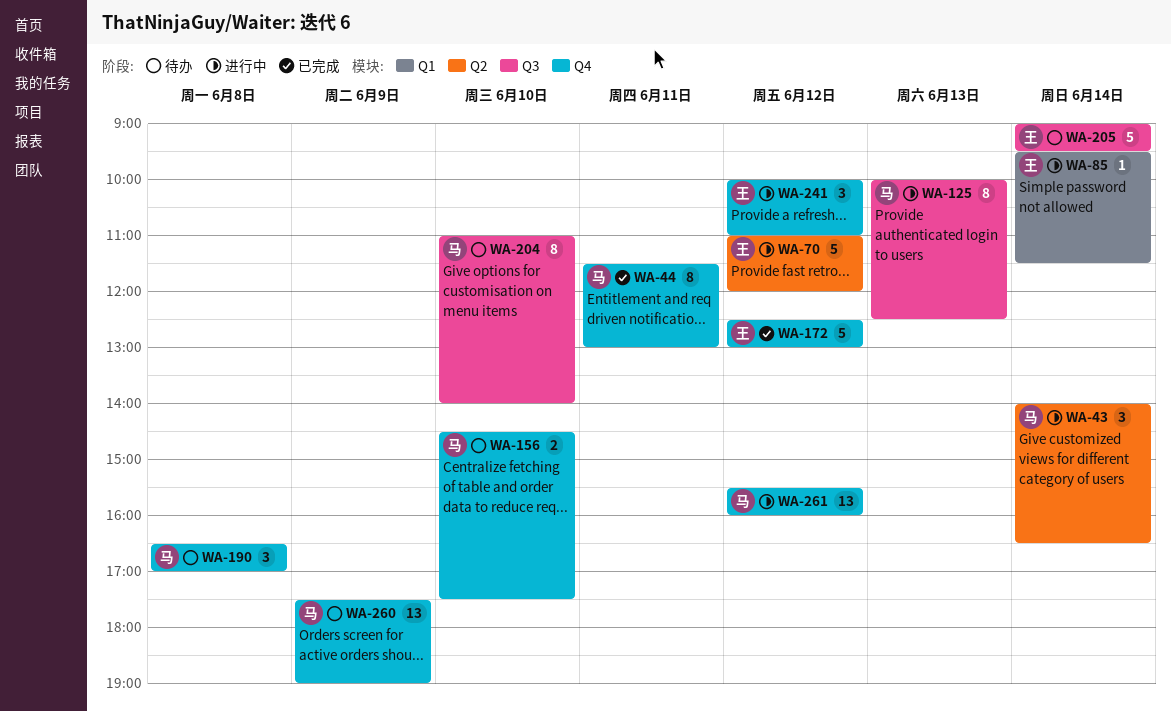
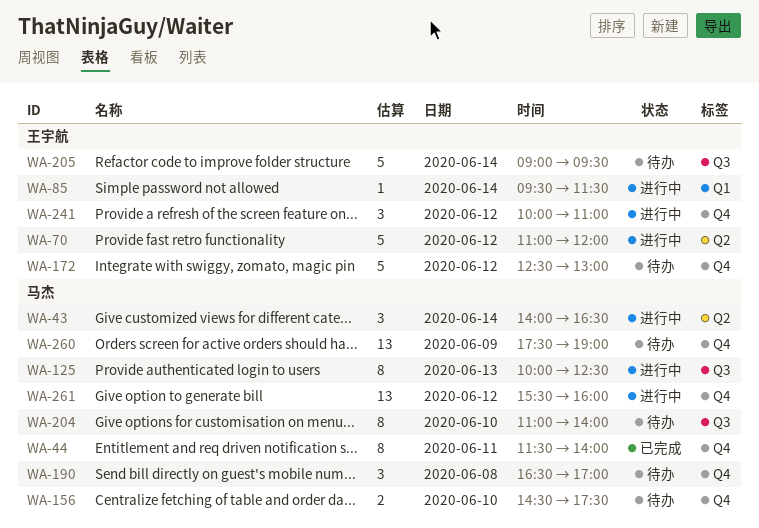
WA-44, ends: 13:00 -> 14:00
WA-172, status: 已完成 -> 待办

